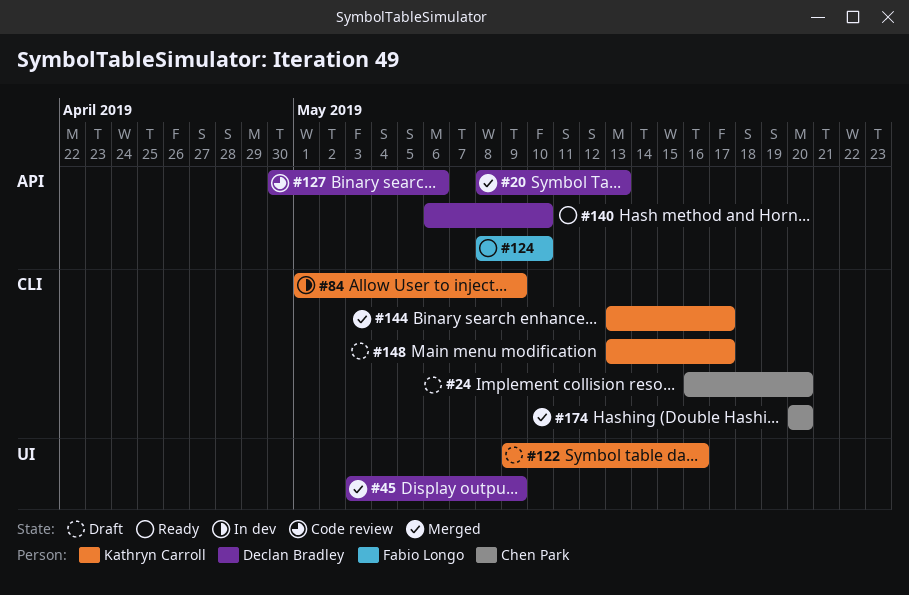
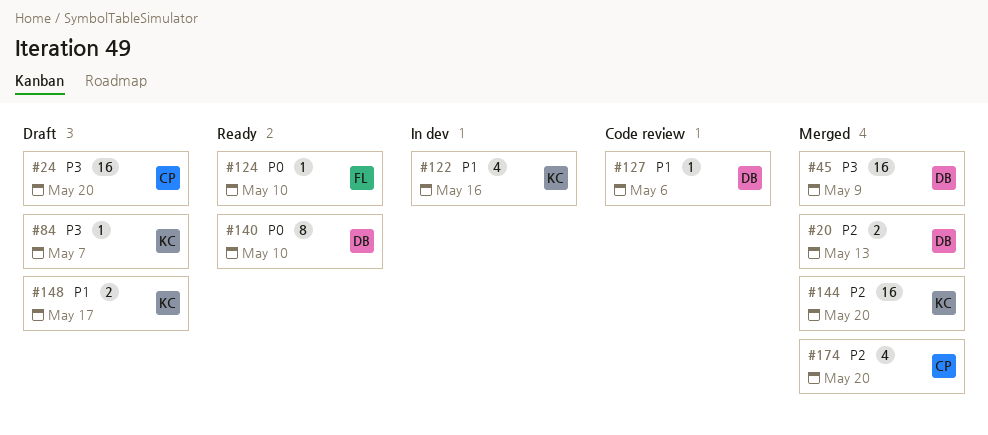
#84, status: In dev -> Draft
#84, due: May 9 -> May 7
#122, status: Draft -> In dev
#144, due: May 17 -> May 20

